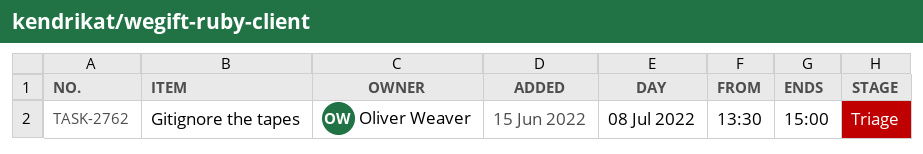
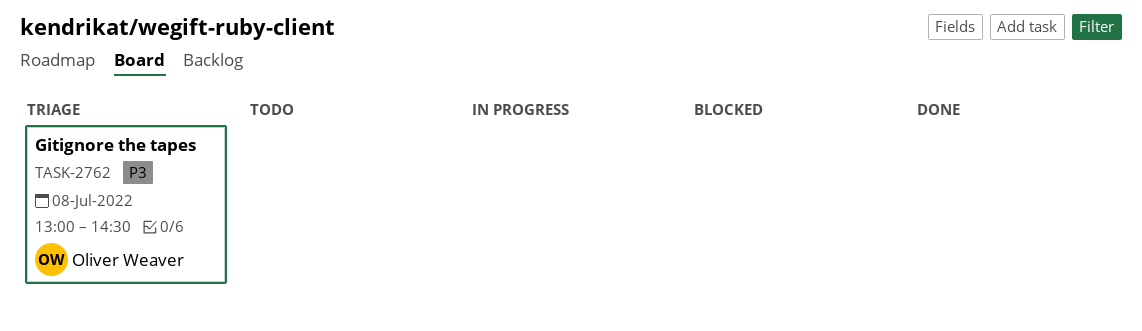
TASK-2762, begins: 13:30 -> 13:00
TASK-2762, ends: 15:00 -> 14:30

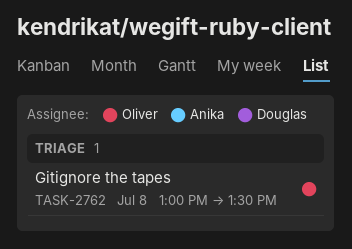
TASK-2762, ends: 14:30 -> 13:30

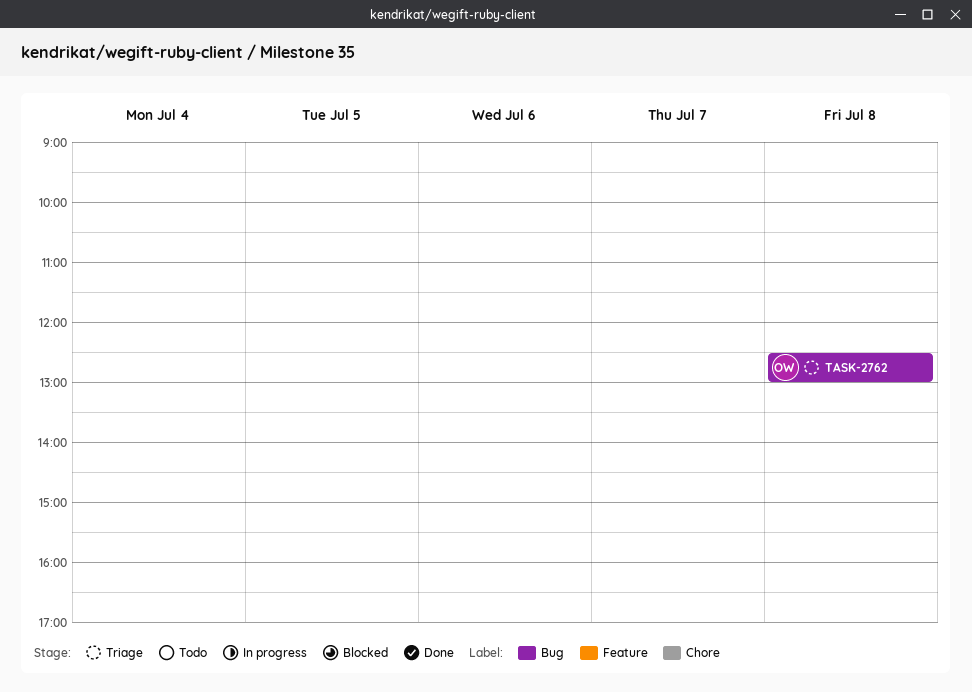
TASK-2762, begins: 13:00 -> 12:30
TASK-2762, ends: 13:30 -> 13:00

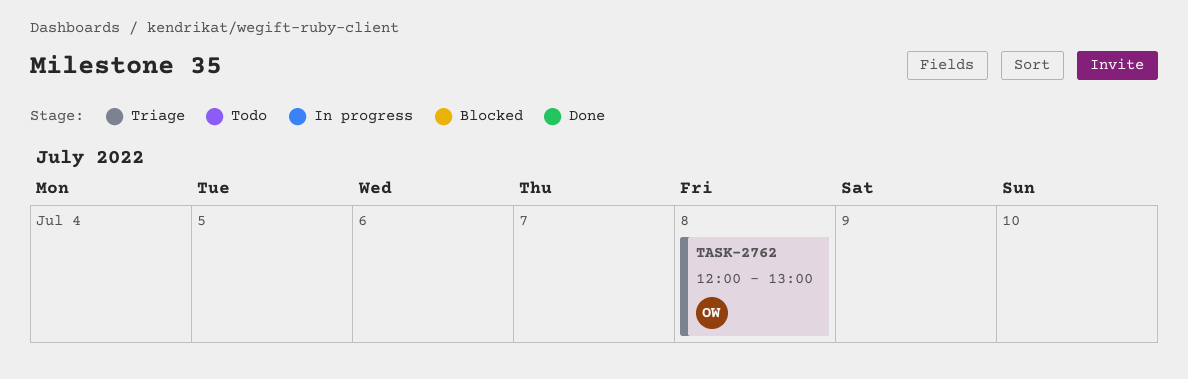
TASK-2762, begins: 12:30 -> 12:00

